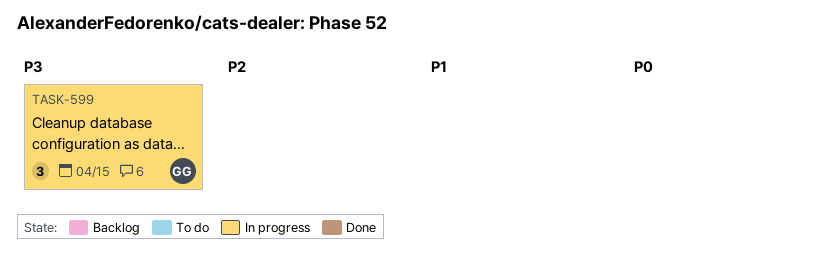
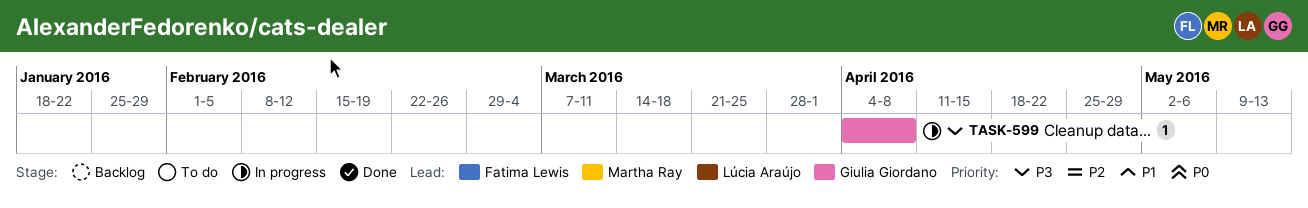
TASK-599, estimate: 3 -> 1
TASK-599, due: Apr 15 -> Apr 8

